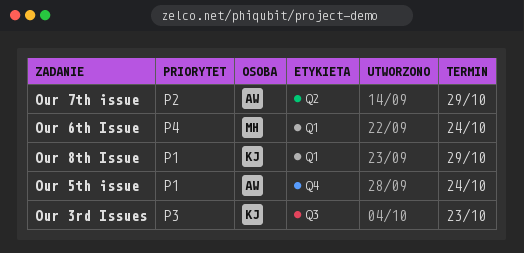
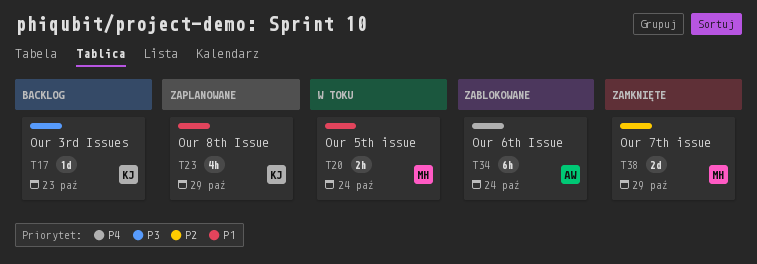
Our 5th issue, owner: AW -> MH
Our 6th Issue, owner: MH -> AW
Our 7th issue, owner: AW -> MH

